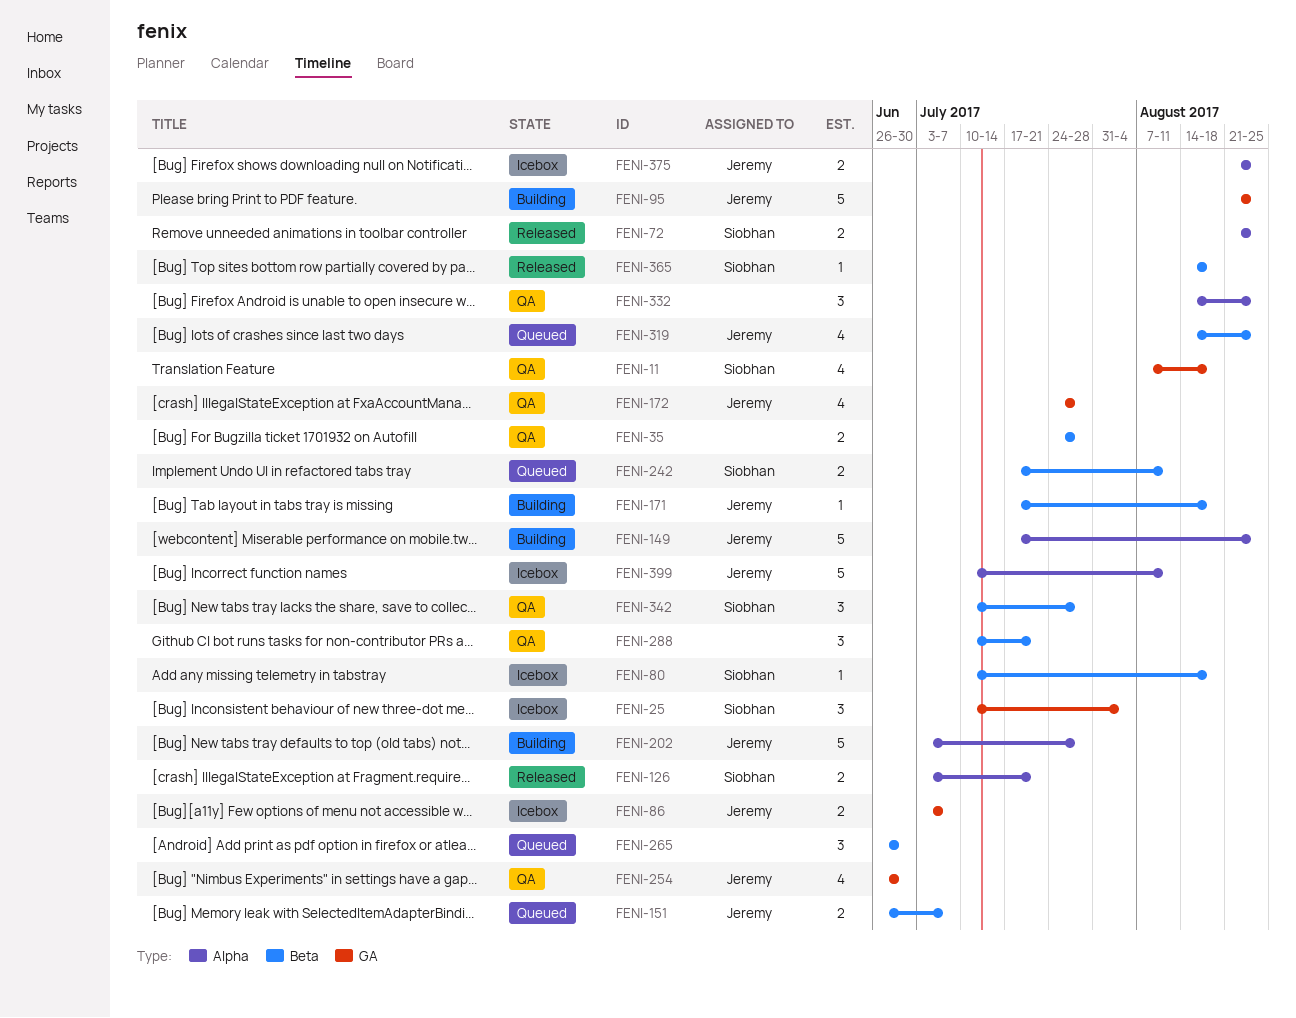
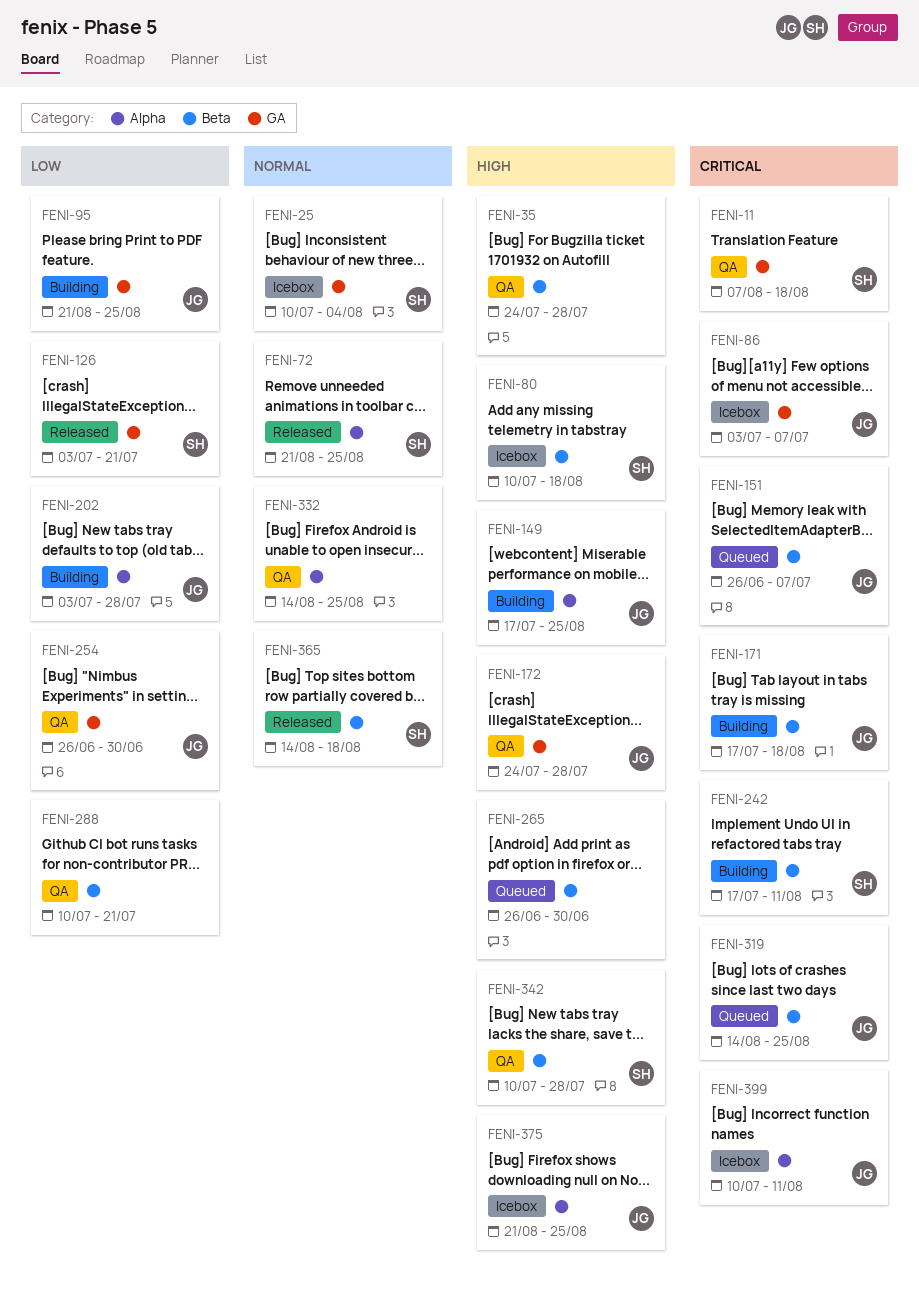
FENI-126, label: Alpha -> GA
FENI-242, status: Queued -> Building

